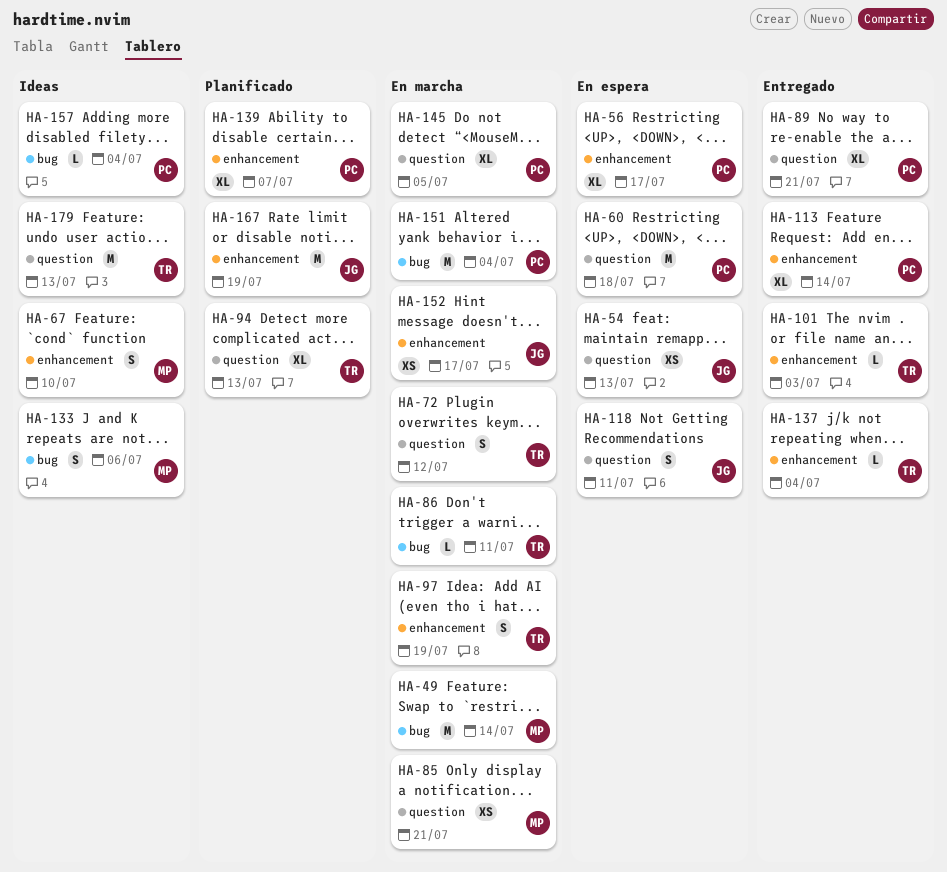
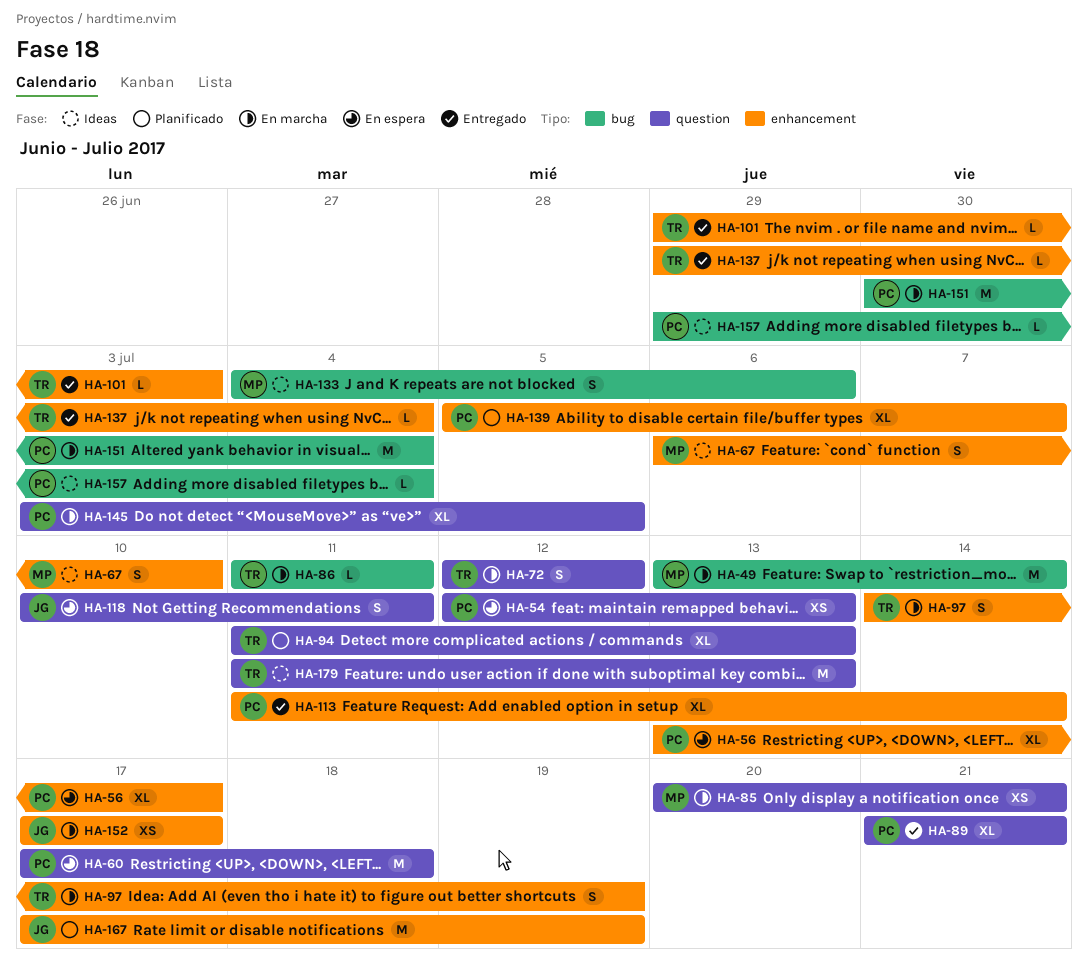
HA-54, owner: JG -> PC

